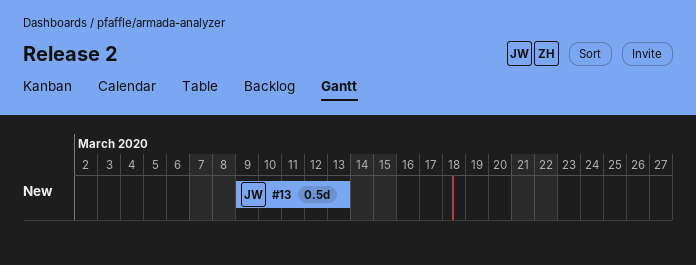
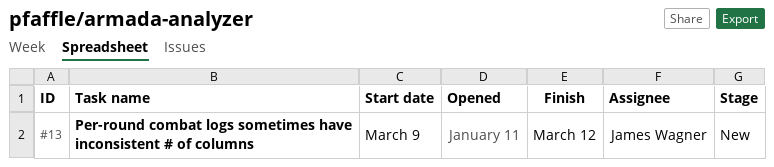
#13, due: Mar 13 -> Mar 12

